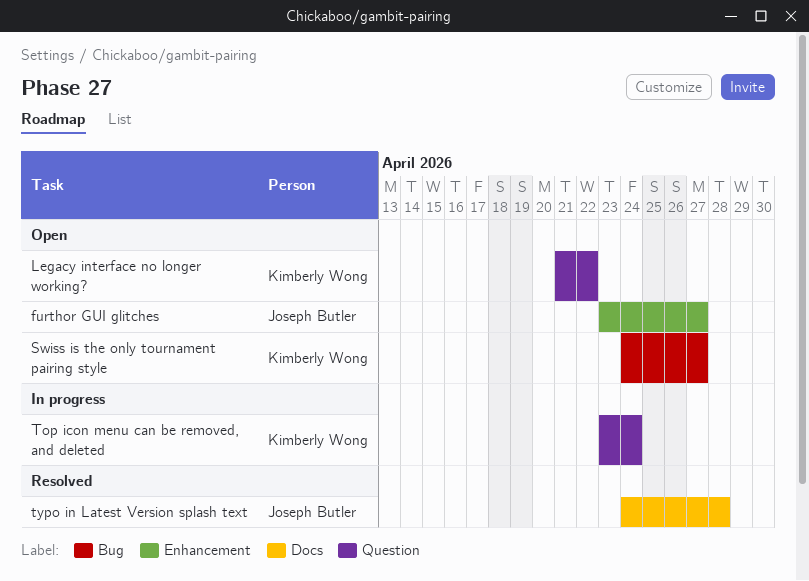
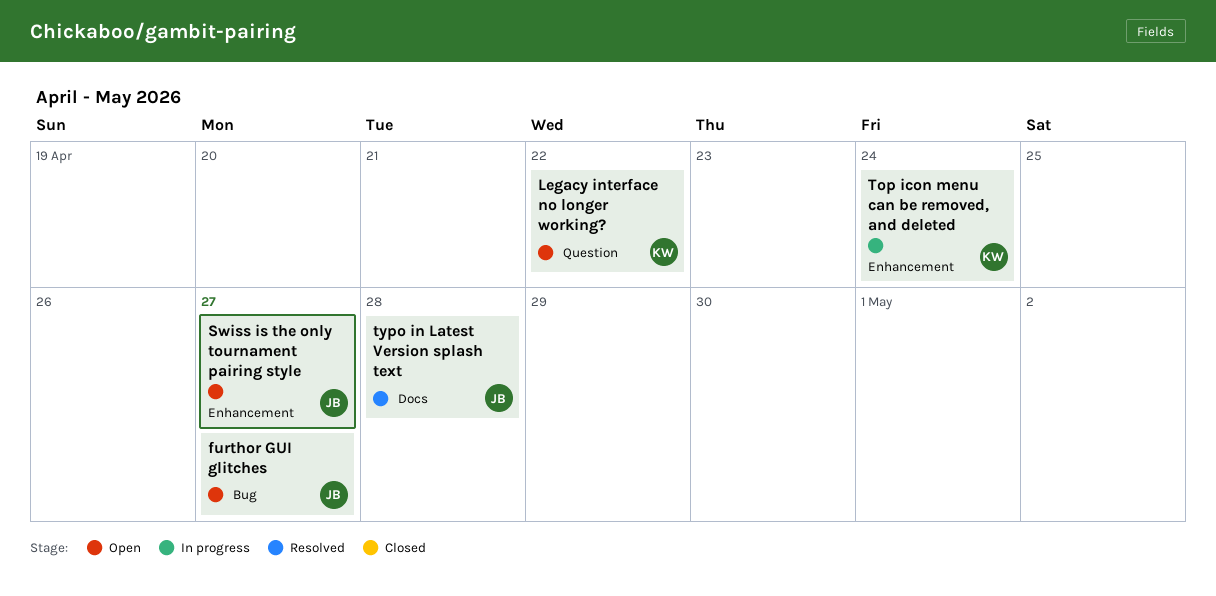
furthor GUI glitches, label: Enhancement -> Bug
Swiss is the only tournament pairing style, owner: Kimberly Wong -> Joseph Butler
Swiss is the only tournament pairing style, label: Bug -> Enhancement
Top icon menu can be removed, and deleted, label: Question -> Enhancement

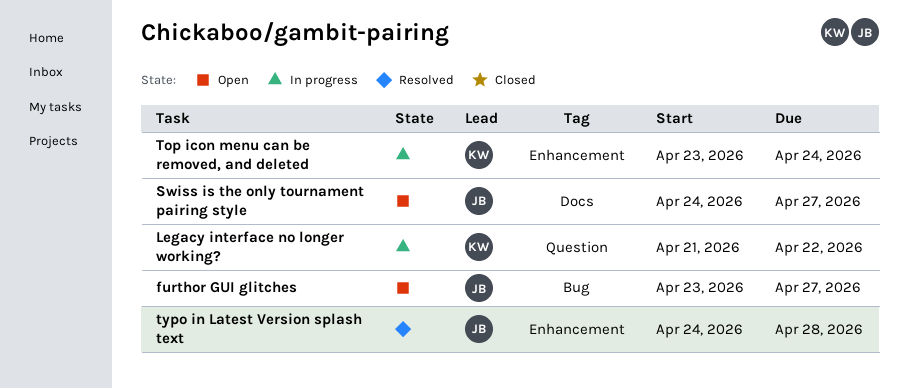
Legacy interface no longer working?, status: Open -> In progress
Swiss is the only tournament pairing style, label: Enhancement -> Docs
typo in Latest Version splash text, label: Docs -> Enhancement

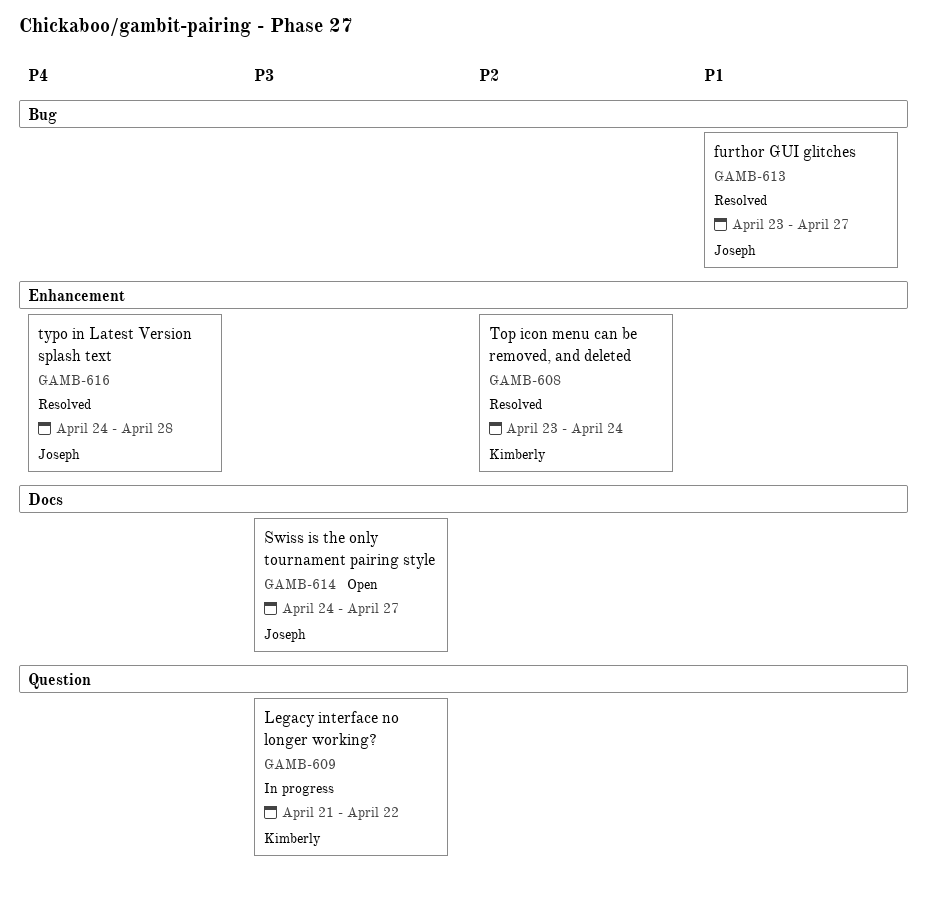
furthor GUI glitches, status: Open -> Resolved
Top icon menu can be removed, and deleted, status: In progress -> Resolved

